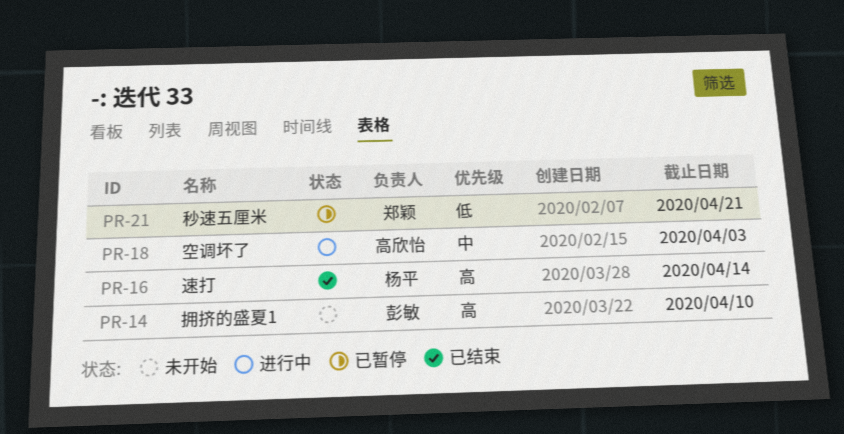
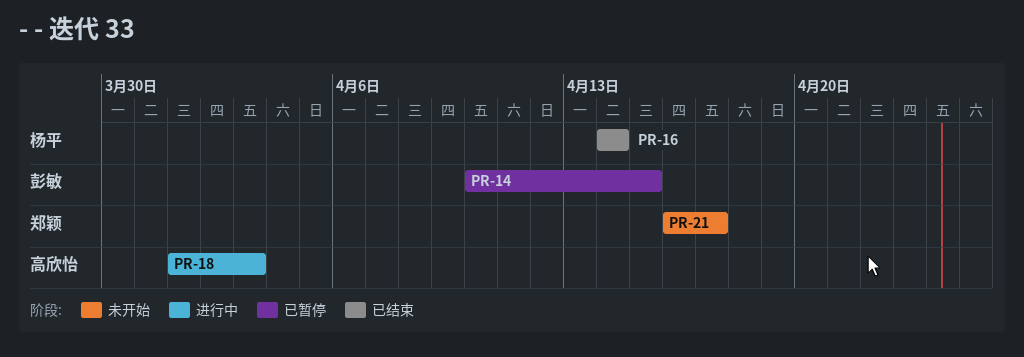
PR-14, status: 未开始 -> 已暂停
PR-14, due: Apr 10 -> Apr 15
PR-21, status: 已暂停 -> 未开始
PR-21, due: Apr 21 -> Apr 17

